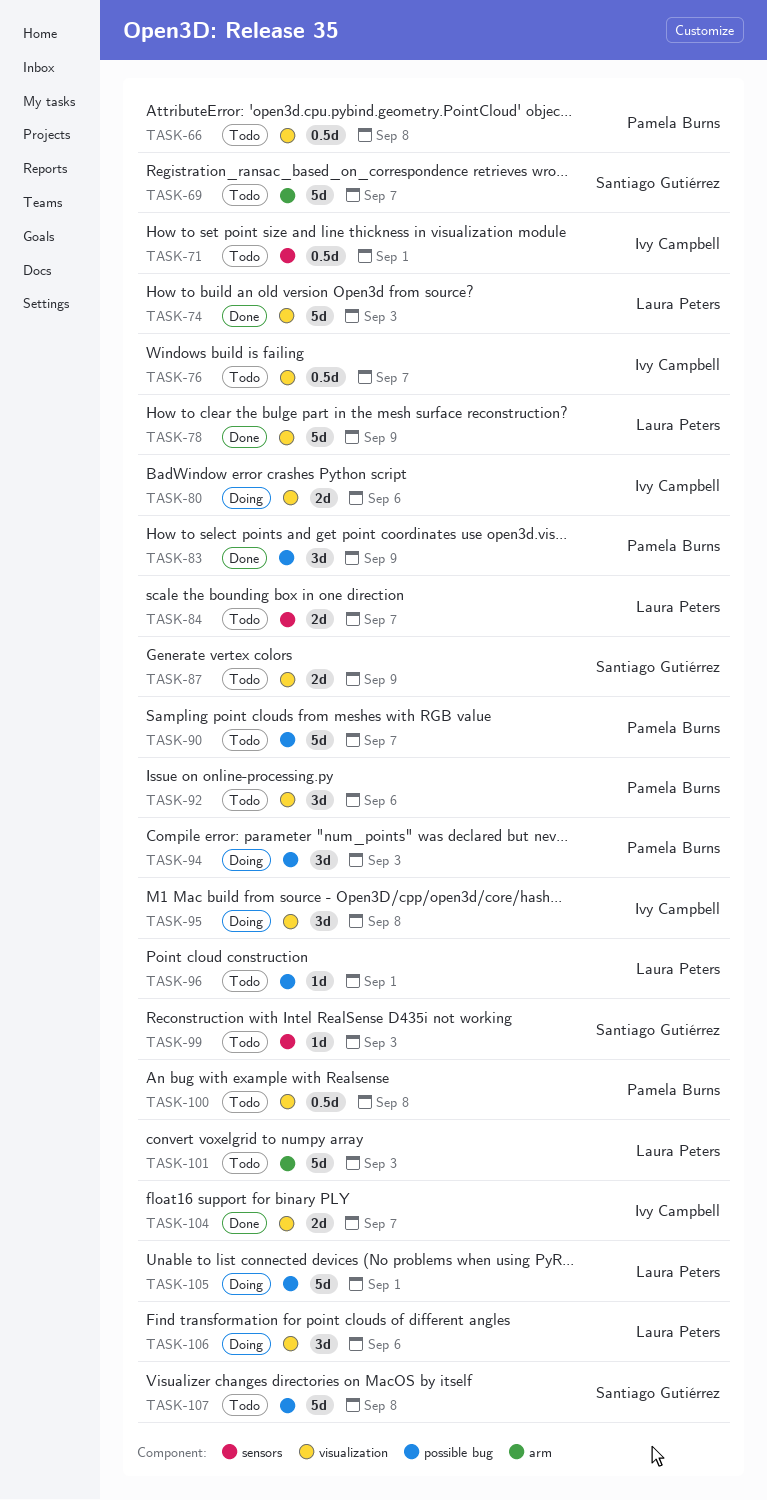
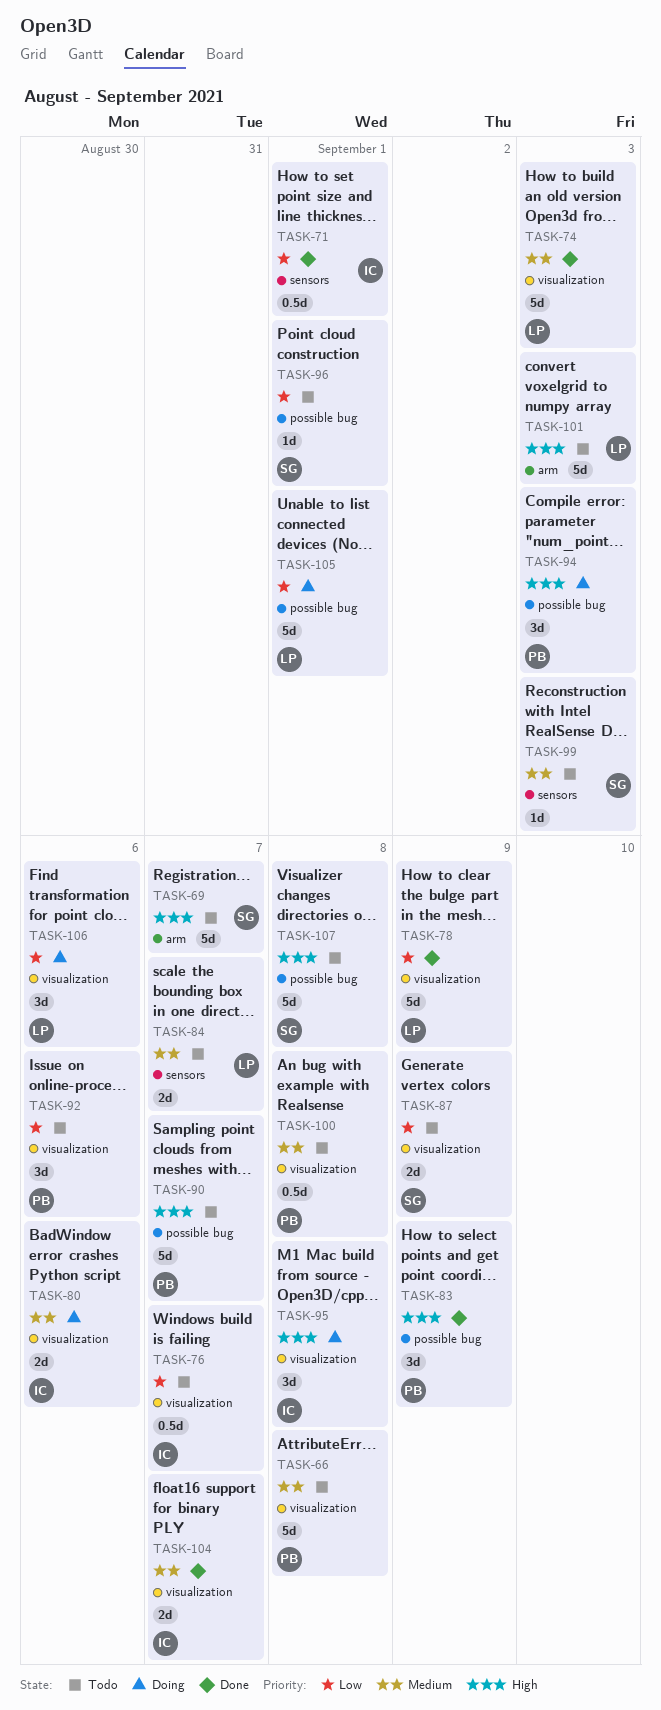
TASK-66, estimate: 0.5d -> 5d
TASK-71, status: Todo -> Done
TASK-96, owner: Laura Peters -> Santiago Gutiérrez

